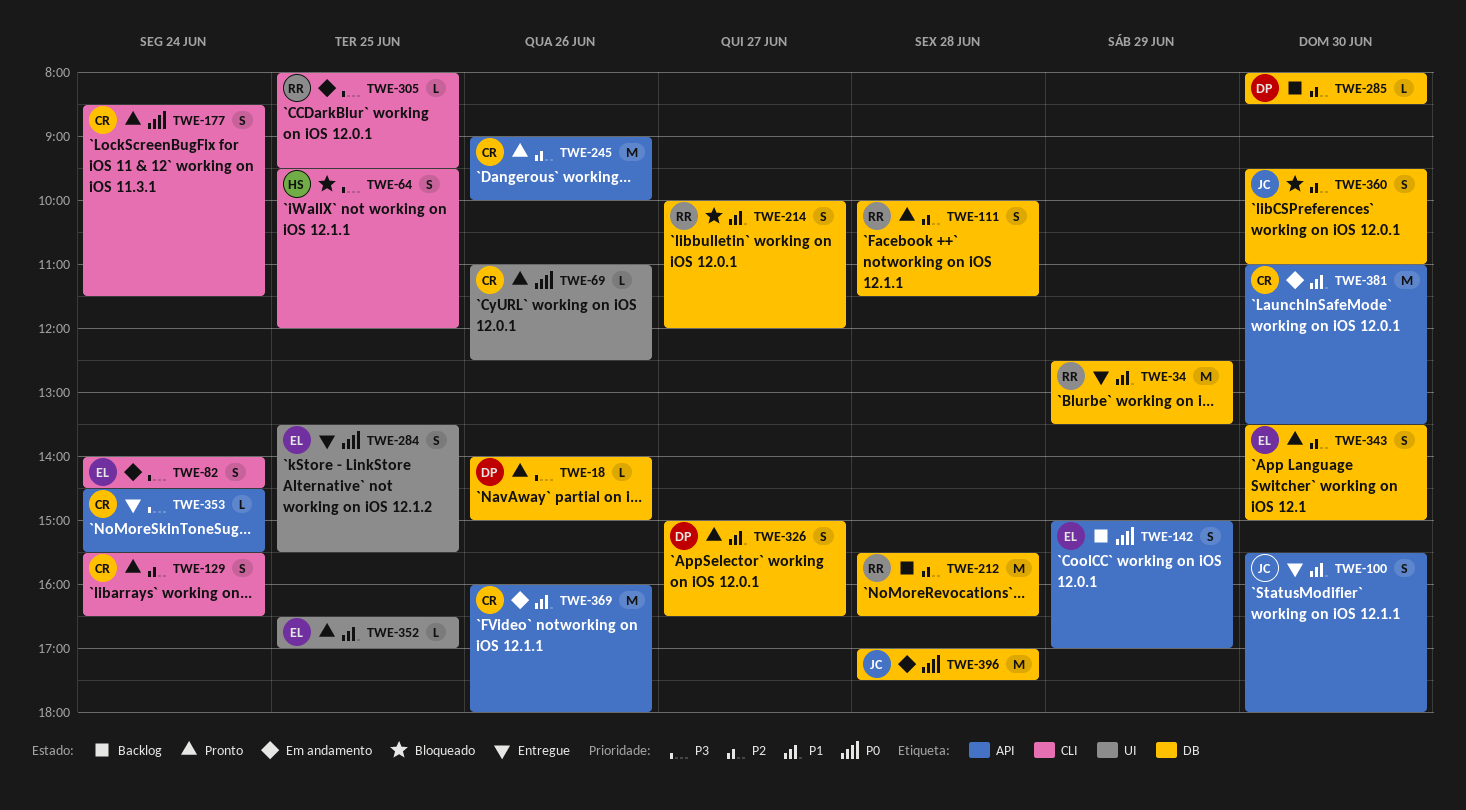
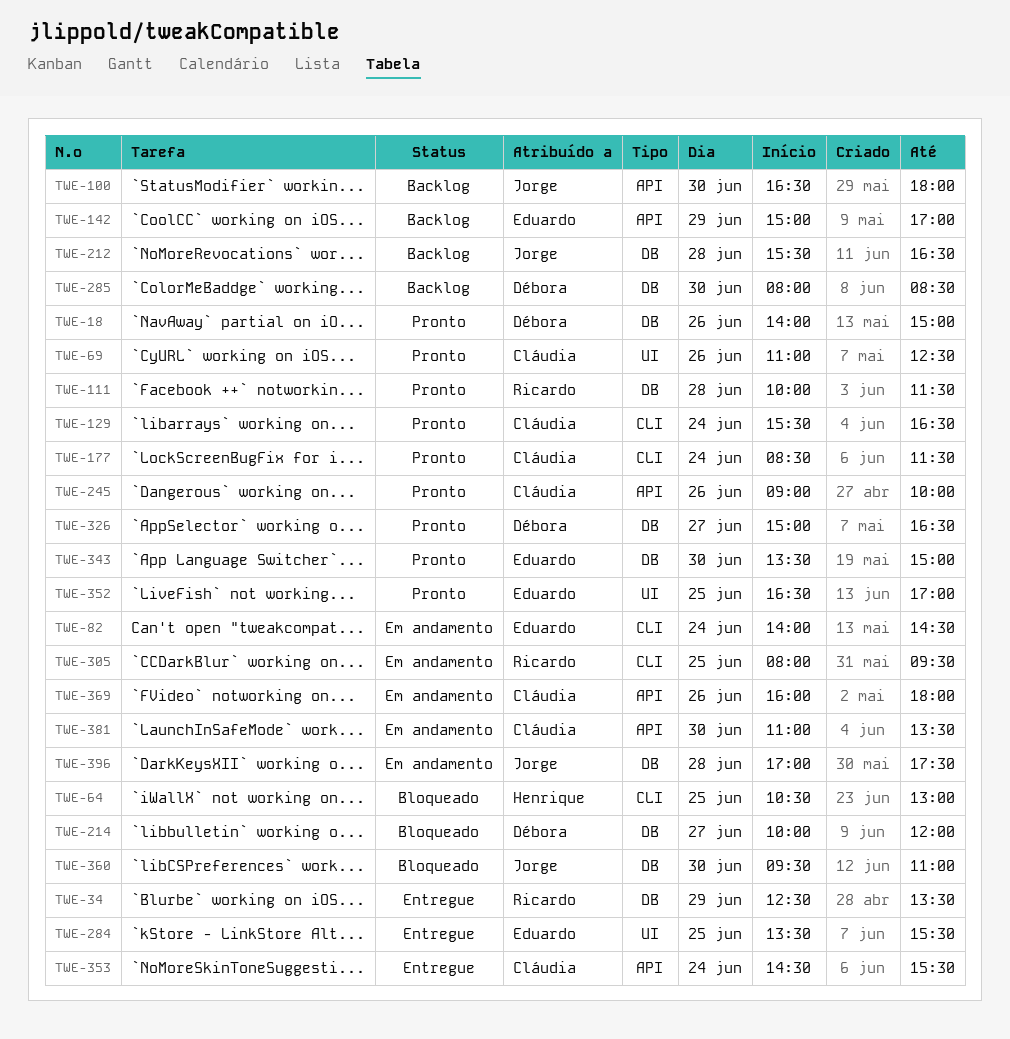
TWE-64, begins: 09:30 -> 10:30
TWE-64, ends: 12:00 -> 13:00
TWE-100, status: Entregue -> Backlog
TWE-100, begins: 15:30 -> 16:30
TWE-212, owner: Ricardo -> Jorge
TWE-214, owner: Ricardo -> Débora

